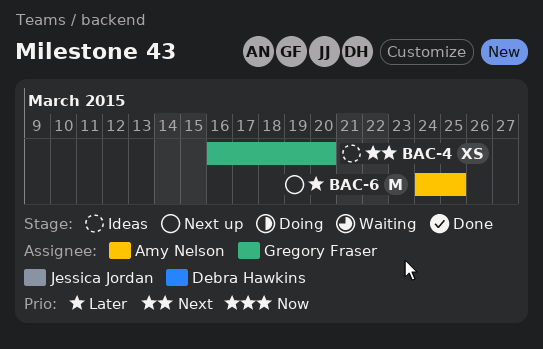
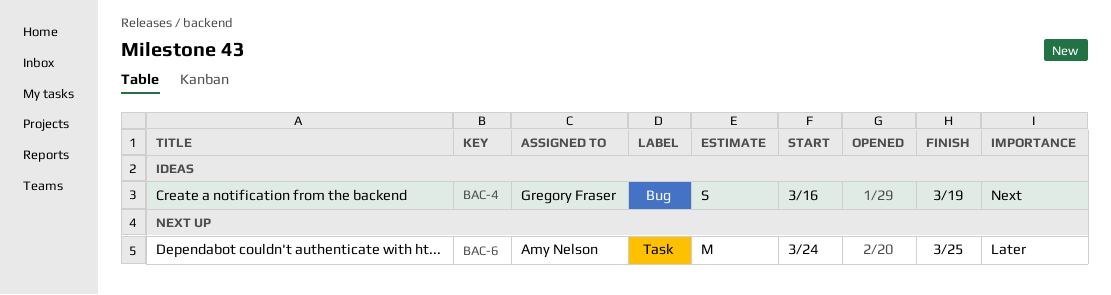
BAC-4, estimate: XS -> S
BAC-4, due: Mar 20 -> Mar 19

